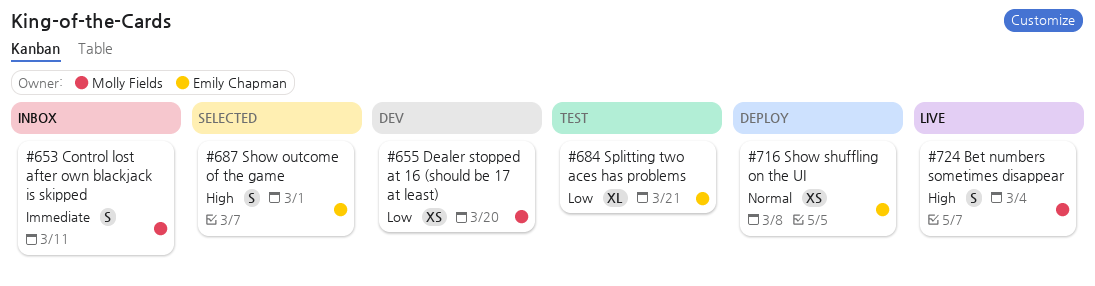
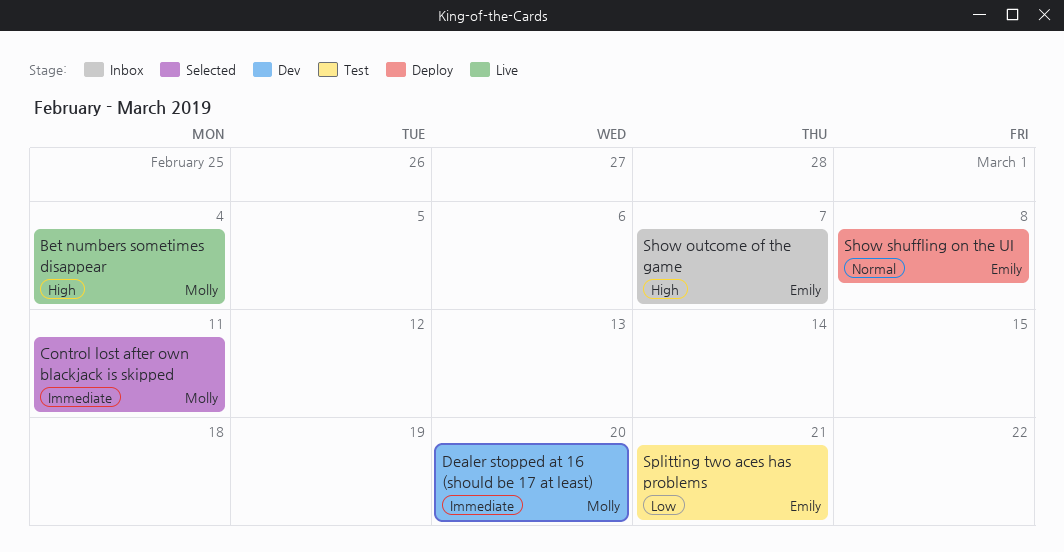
Control lost after own blackjack is skipped, status: Inbox -> Selected
Dealer stopped at 16 (should be 17 at least), priority: Low -> Immediate
Show outcome of the game, status: Selected -> Inbox
Show outcome of the game, due: Mar 1 -> Mar 7

